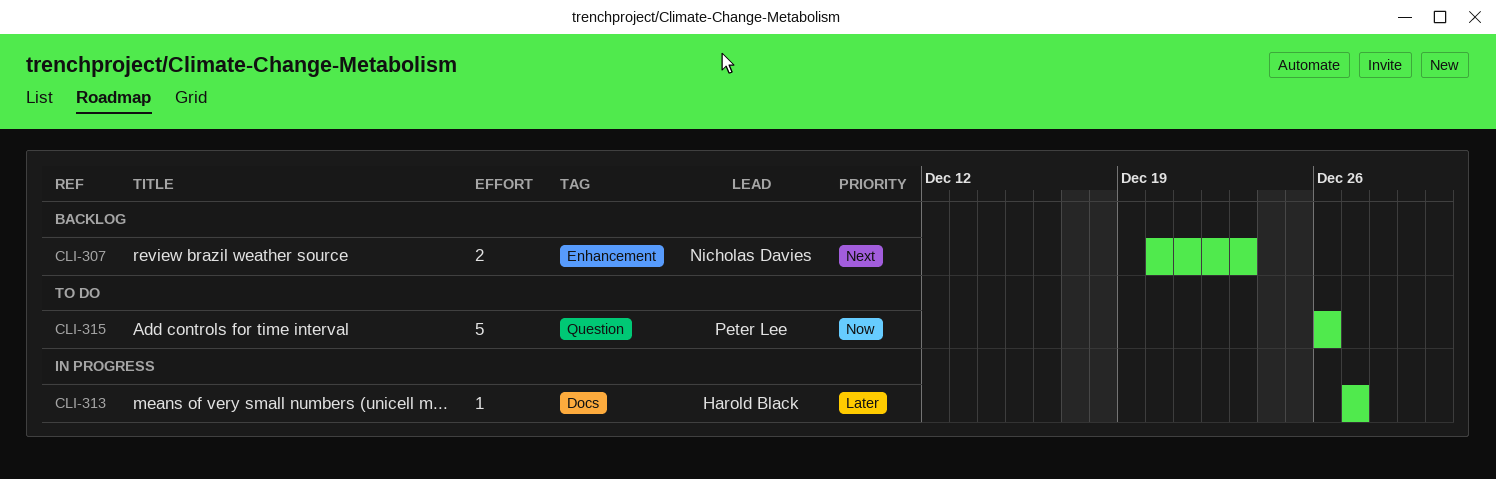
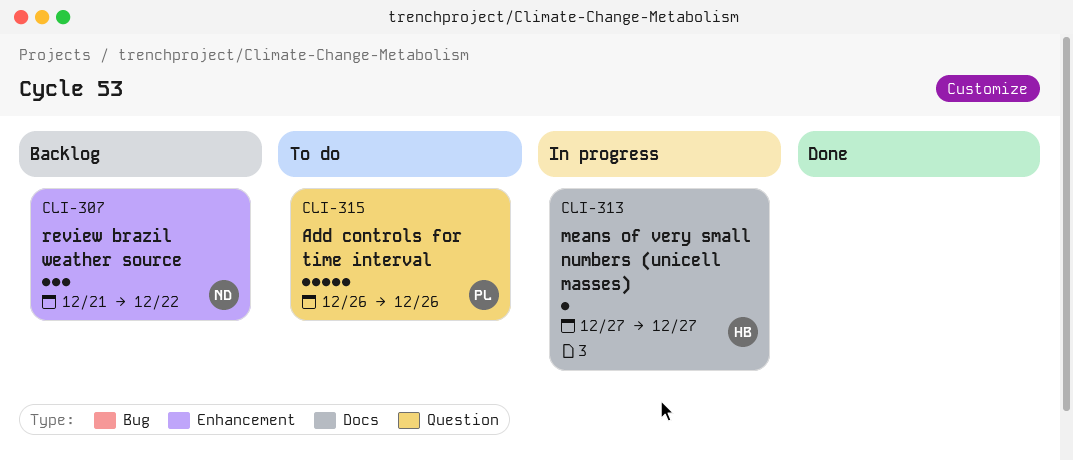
CLI-307, estimate: 2 -> 3
CLI-307, start: Dec 20 -> Dec 21
CLI-307, due: Dec 23 -> Dec 22

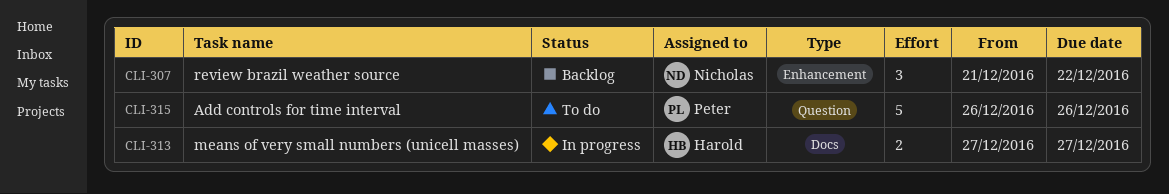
CLI-313, estimate: 1 -> 2

